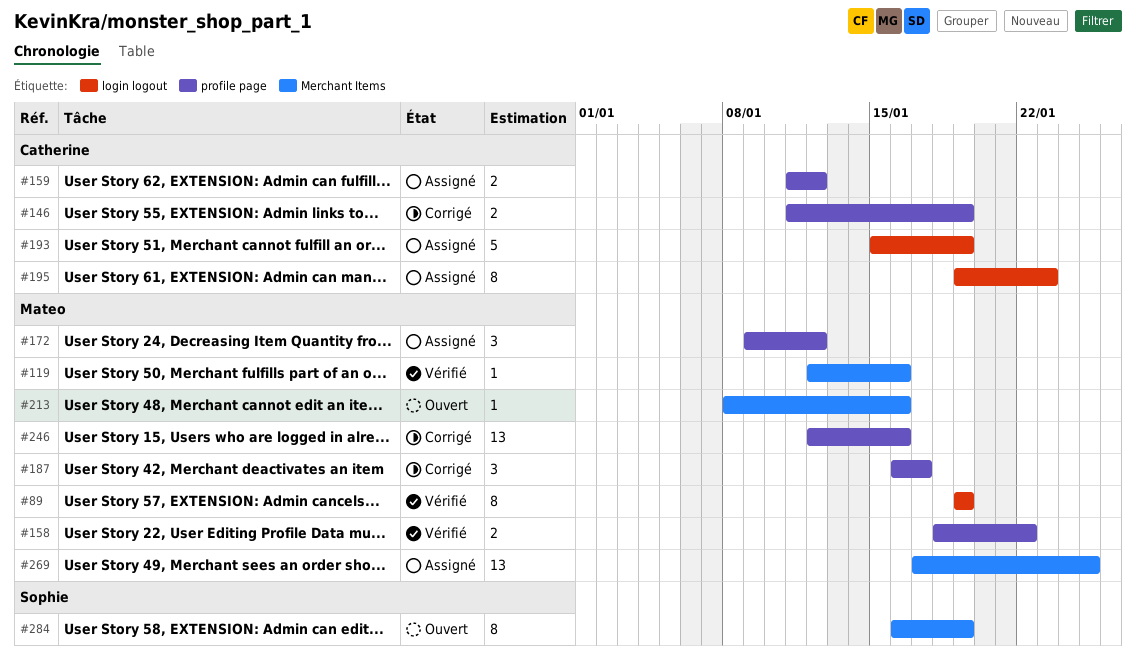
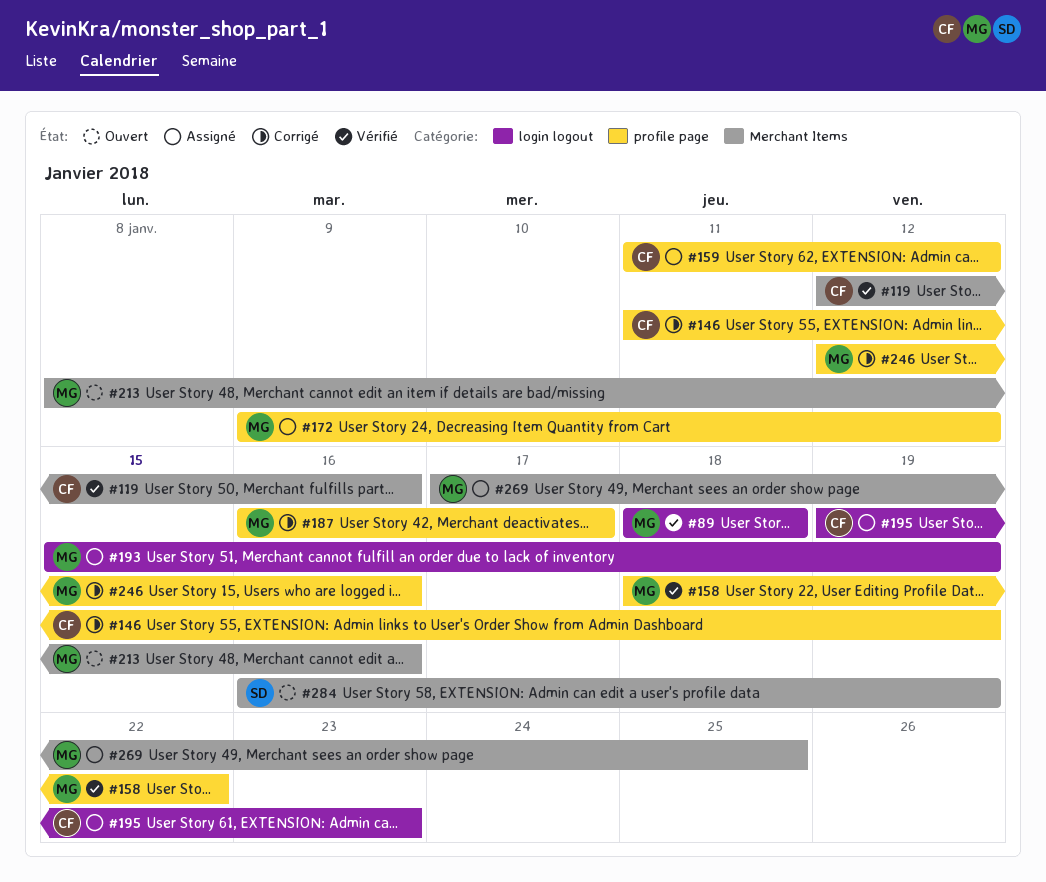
#89, start: Jan 19 -> Jan 18
#89, due: Jan 19 -> Jan 18
#119, owner: Mateo -> Catherine
#193, owner: Catherine -> Mateo

